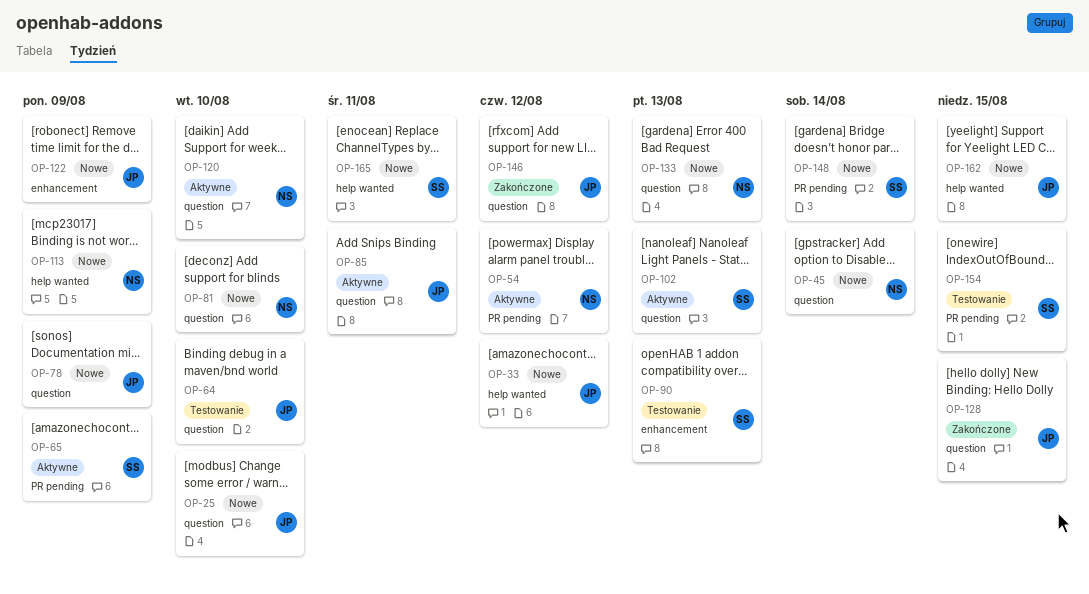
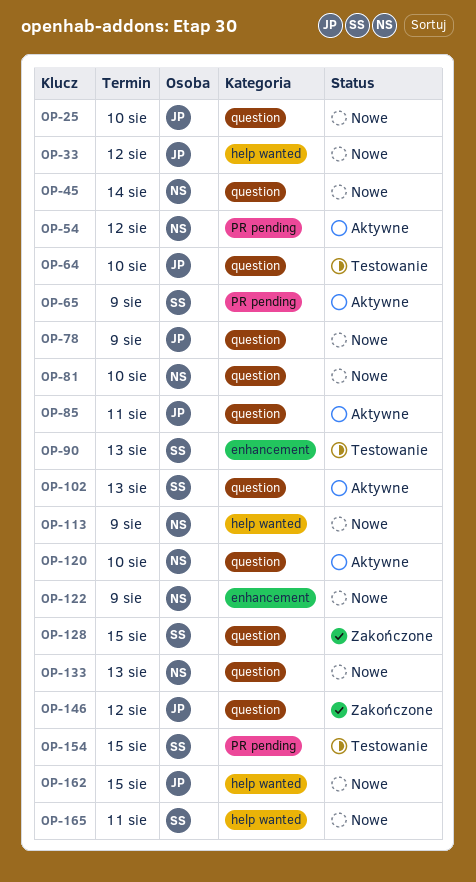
OP-122, owner: JP -> NS
OP-128, owner: JP -> SS
OP-148: present -> none

